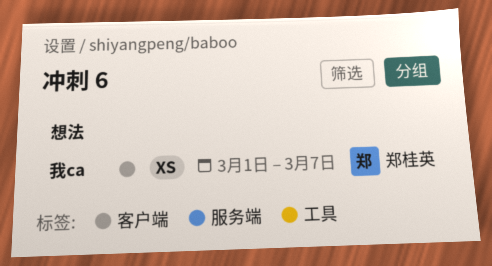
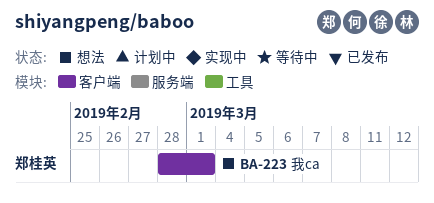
我ca, start: Mar 1 -> Feb 28
我ca, due: Mar 7 -> Mar 1

